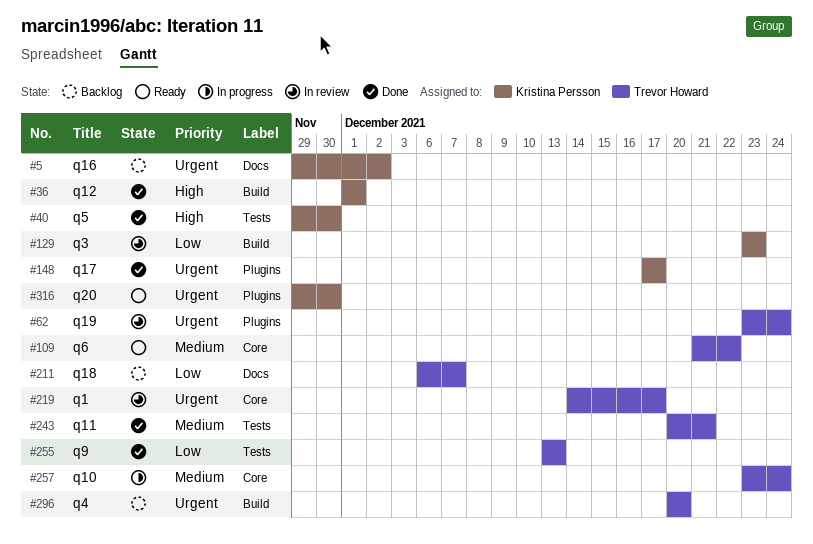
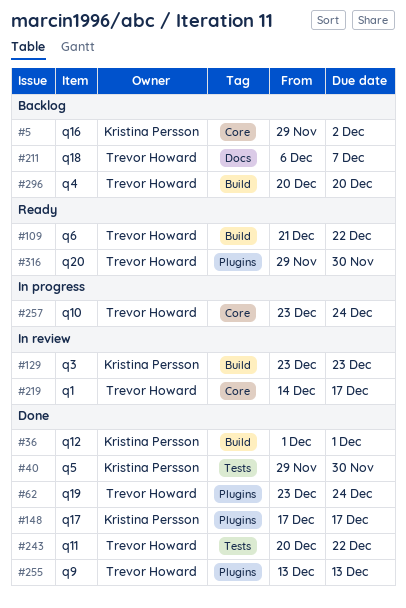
#5, label: Docs -> Core
#62, status: In review -> Done
#109, label: Core -> Build
#243, due: Dec 21 -> Dec 22
#255, label: Tests -> Plugins
#316, owner: Kristina Persson -> Trevor Howard

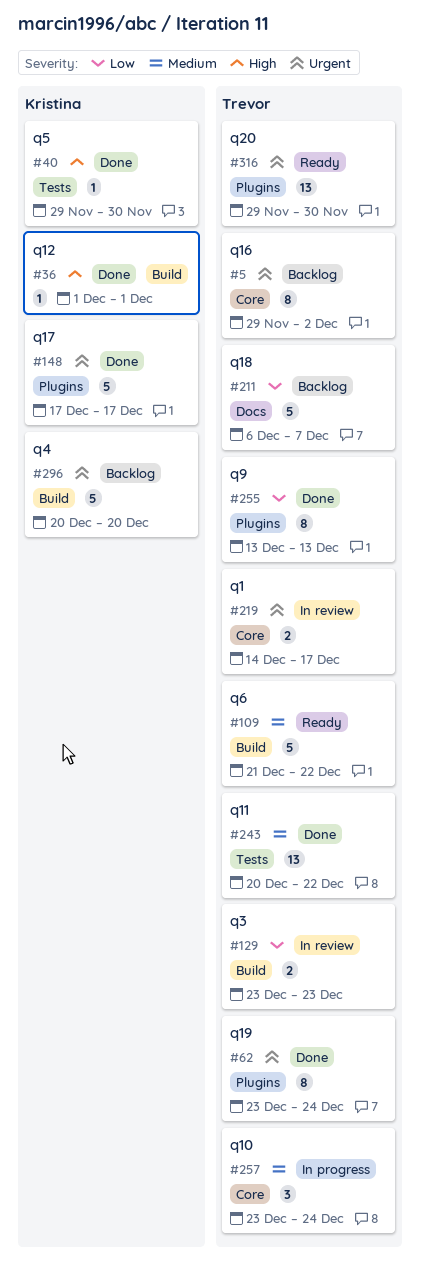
#5, owner: Kristina Persson -> Trevor Howard
#129, owner: Kristina Persson -> Trevor Howard
#296, owner: Trevor Howard -> Kristina Persson

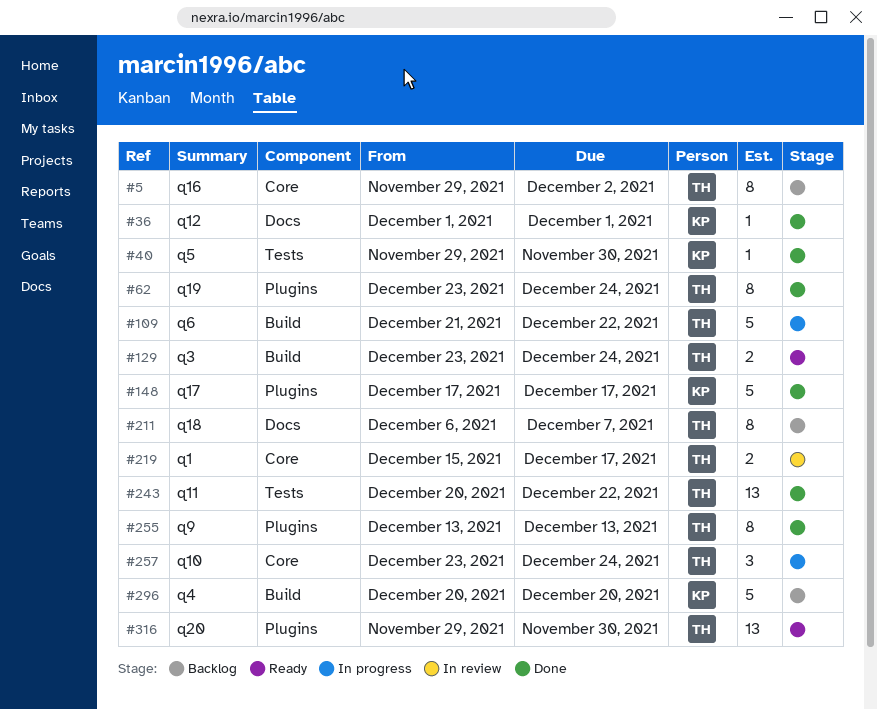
#36, label: Build -> Docs
#109, status: Ready -> In progress
#129, status: In review -> Ready
#129, due: Dec 23 -> Dec 24
#211, estimate: 5 -> 8
#219, start: Dec 14 -> Dec 15

